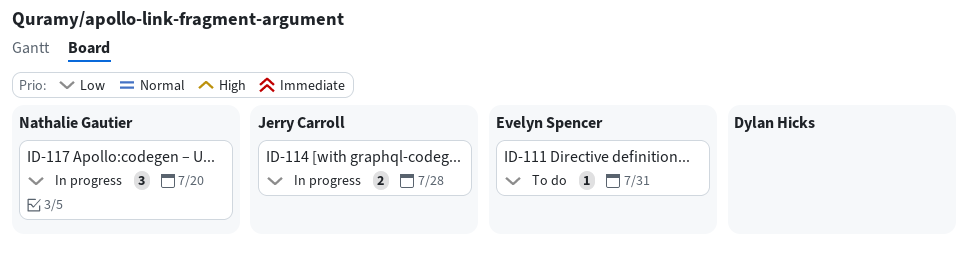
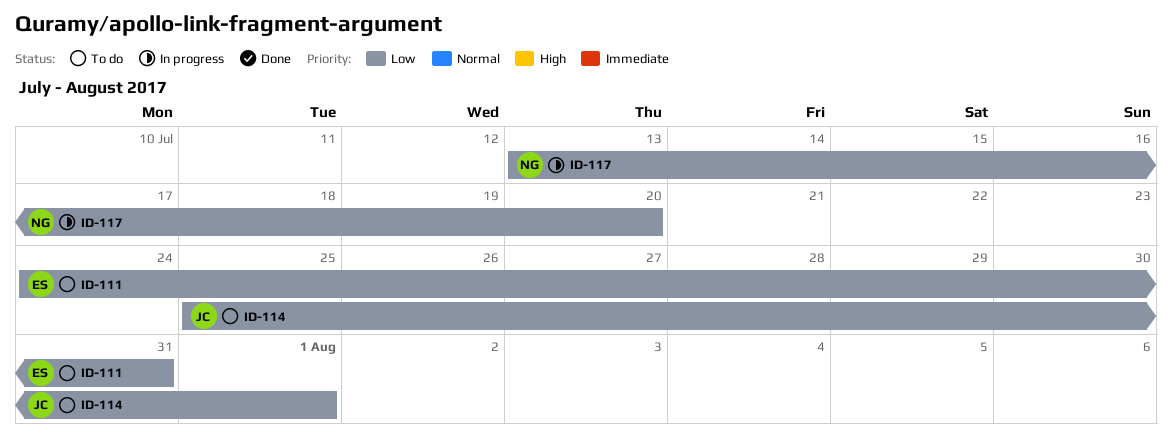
ID-114, status: In progress -> To do
ID-114, due: Jul 28 -> Aug 1

